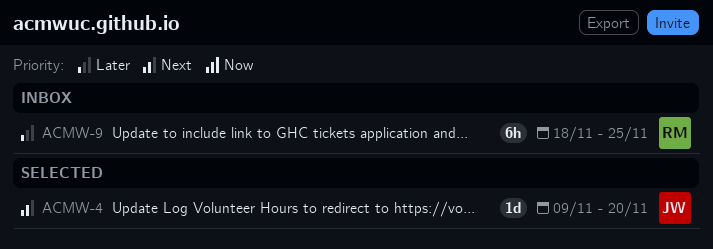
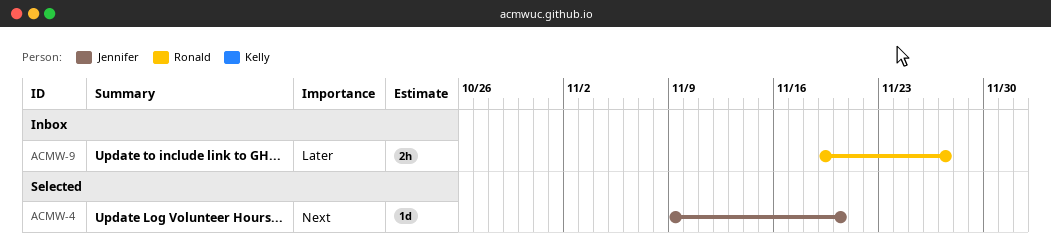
ACMW-9, estimate: 6h -> 2h
ACMW-9, start: Nov 18 -> Nov 19
ACMW-9, due: Nov 25 -> Nov 27

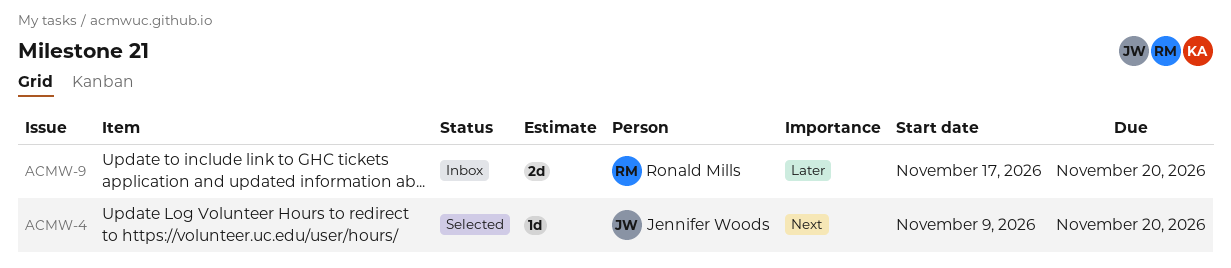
ACMW-9, estimate: 2h -> 2d
ACMW-9, start: Nov 19 -> Nov 17
ACMW-9, due: Nov 27 -> Nov 20

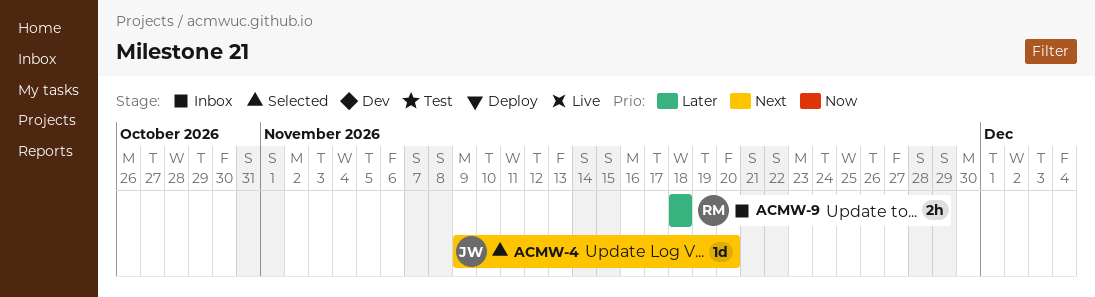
ACMW-9, estimate: 2d -> 2h
ACMW-9, start: Nov 17 -> Nov 18
ACMW-9, due: Nov 20 -> Nov 18

